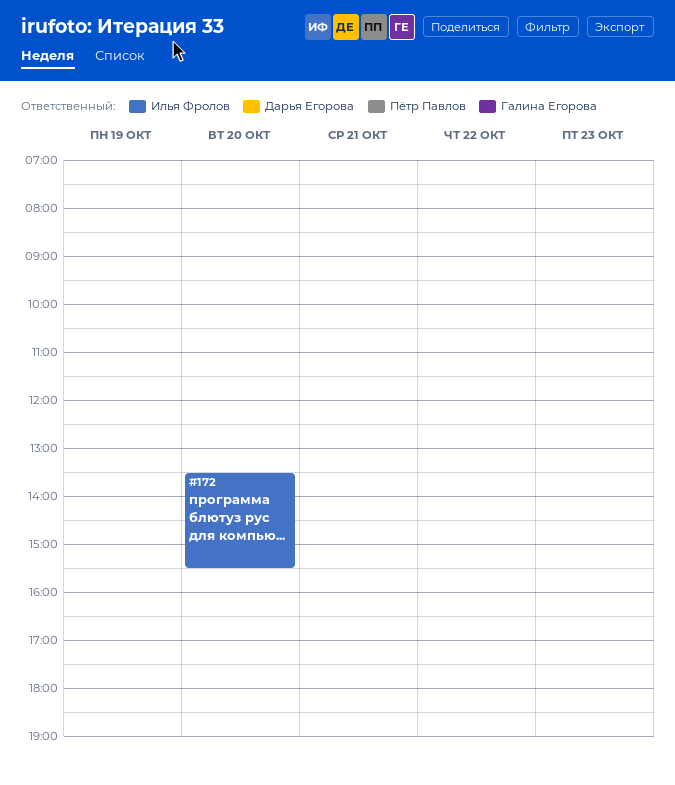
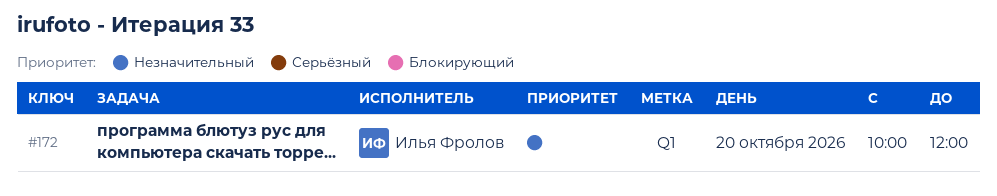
#172, begins: 13:30 -> 10:00
#172, ends: 15:30 -> 12:00

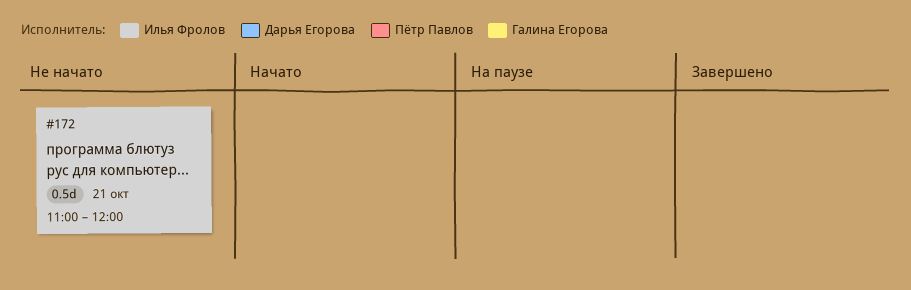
#172, day: Oct 20 -> Oct 21
#172, begins: 10:00 -> 11:00

